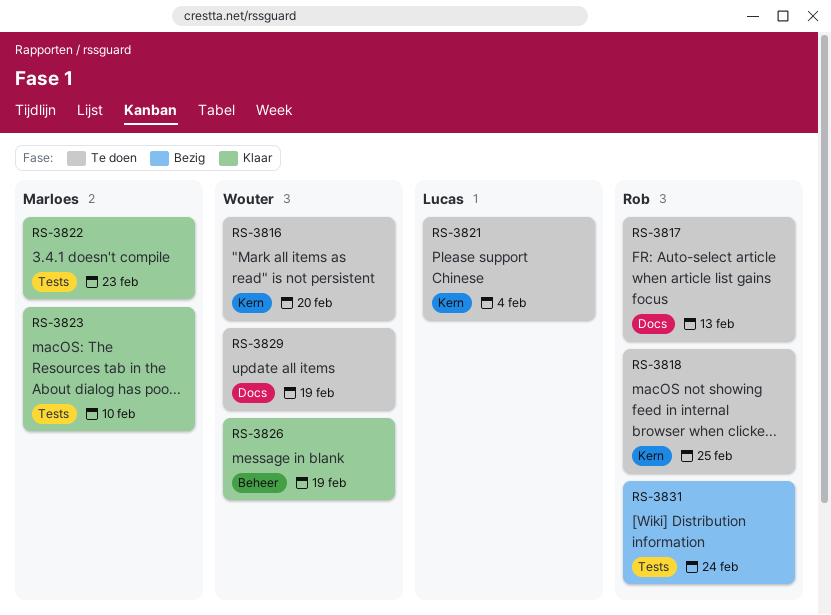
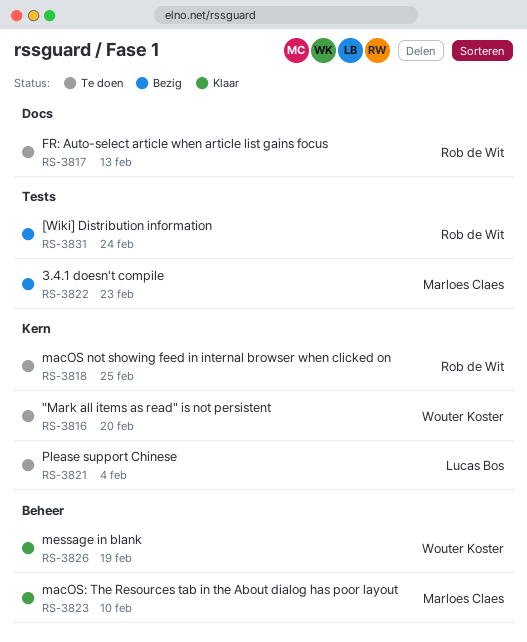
RS-3822, status: Klaar -> Bezig
RS-3823, label: Tests -> Beheer
RS-3829: present -> none

